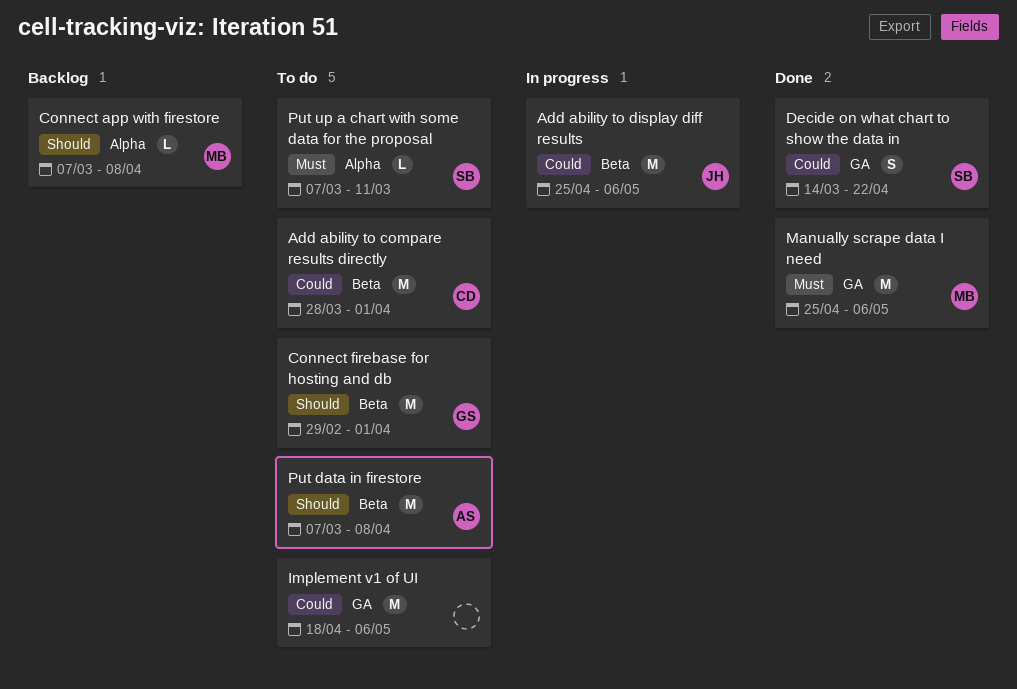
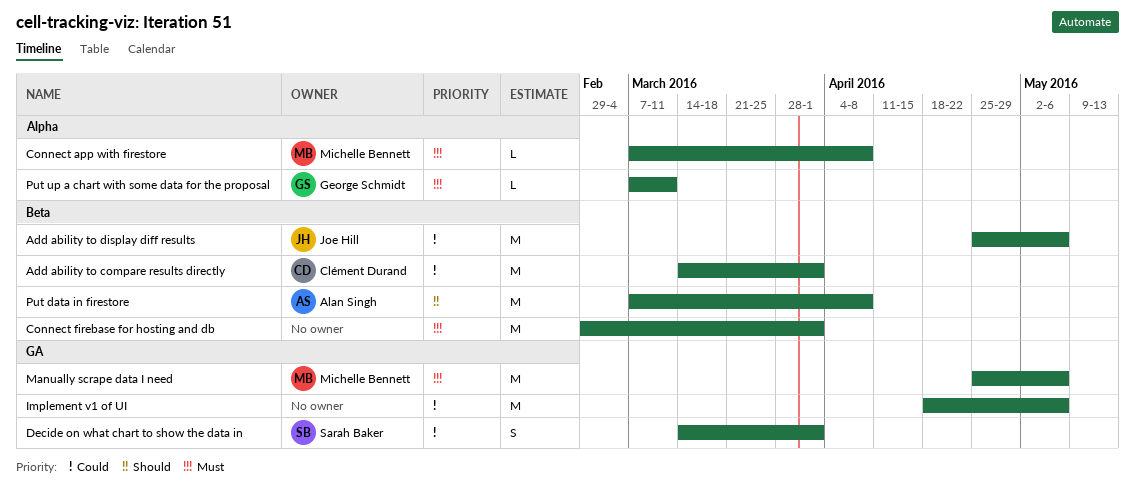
Add ability to compare results directly, start: Mar 28 -> Mar 14
Connect app with firestore, priority: Should -> Must
Connect firebase for hosting and db, owner: George Schmidt -> none
Connect firebase for hosting and db, priority: Should -> Must
Decide on what chart to show the data in, due: Apr 22 -> Apr 1
Put up a chart with some data for the proposal, owner: Sarah Baker -> George Schmidt

